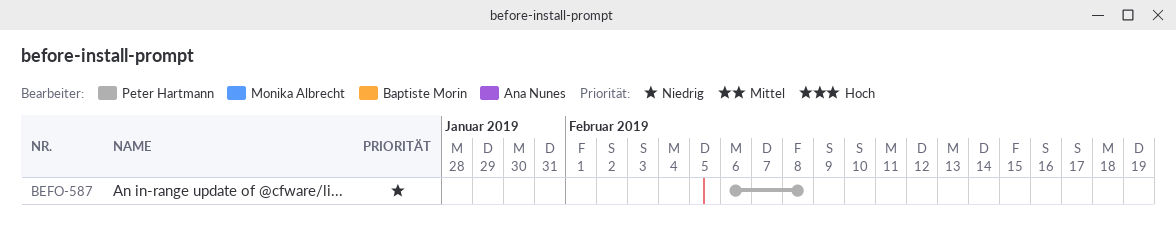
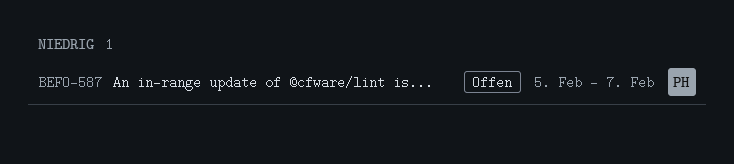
BEFO-587, start: Feb 6 -> Feb 5
BEFO-587, due: Feb 8 -> Feb 7

